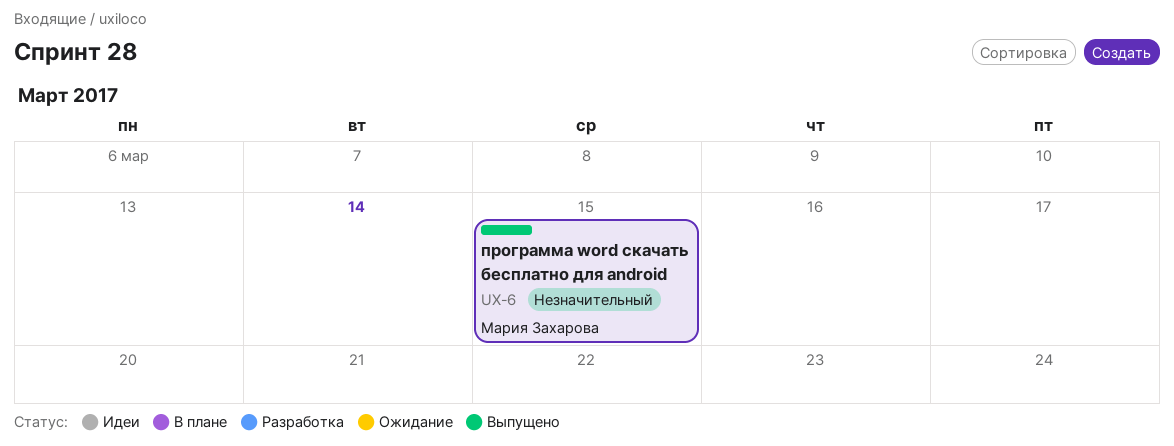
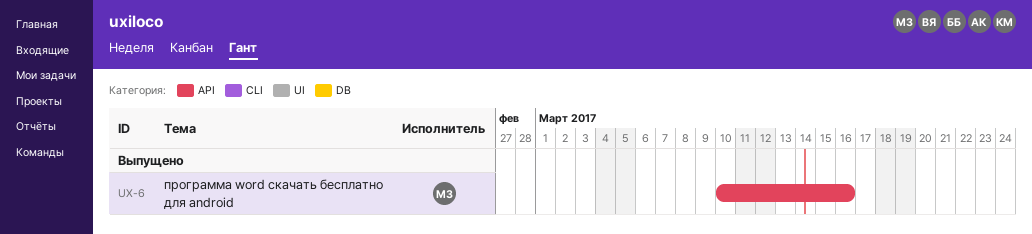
UX-6, due: Mar 15 -> Mar 16

